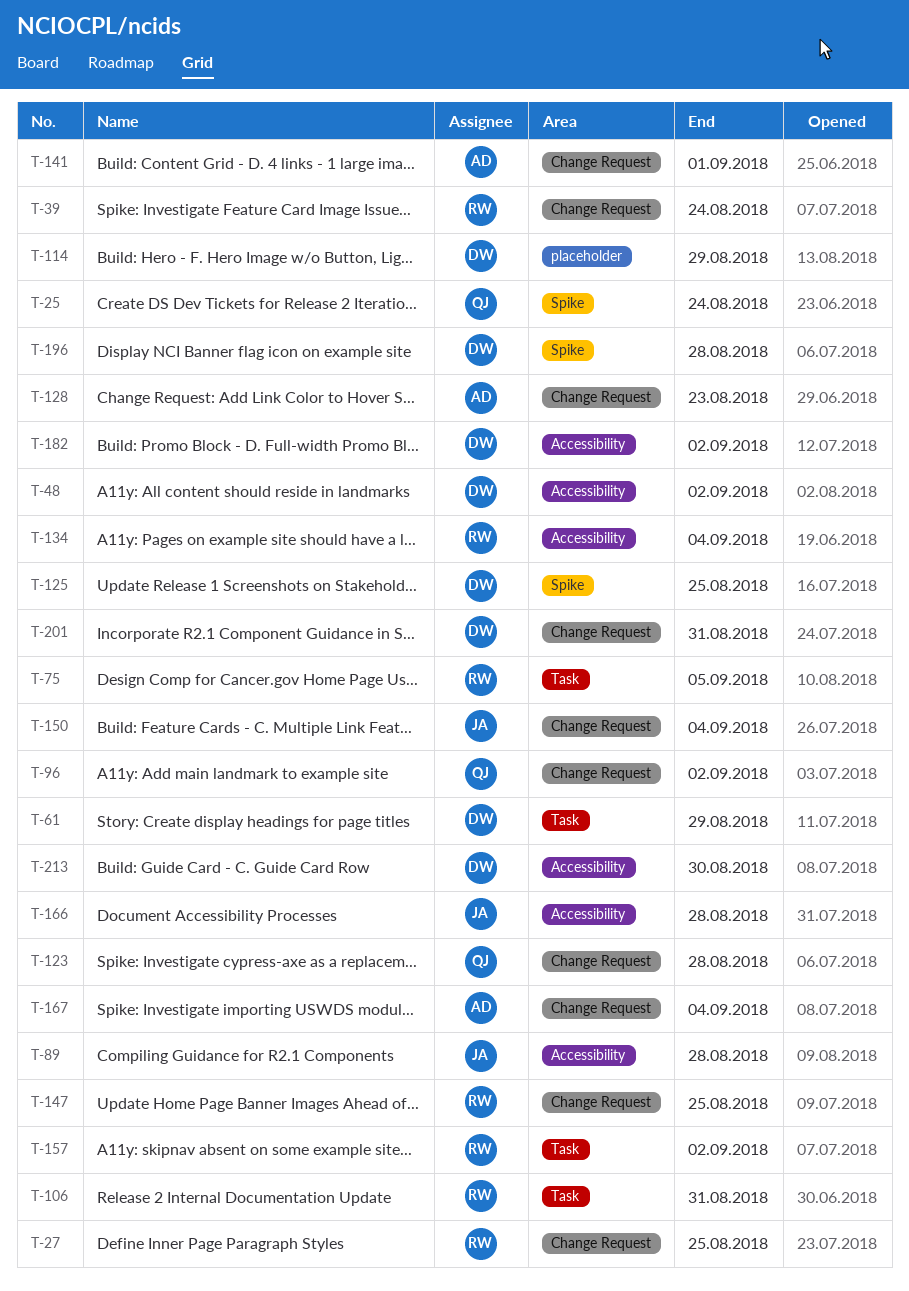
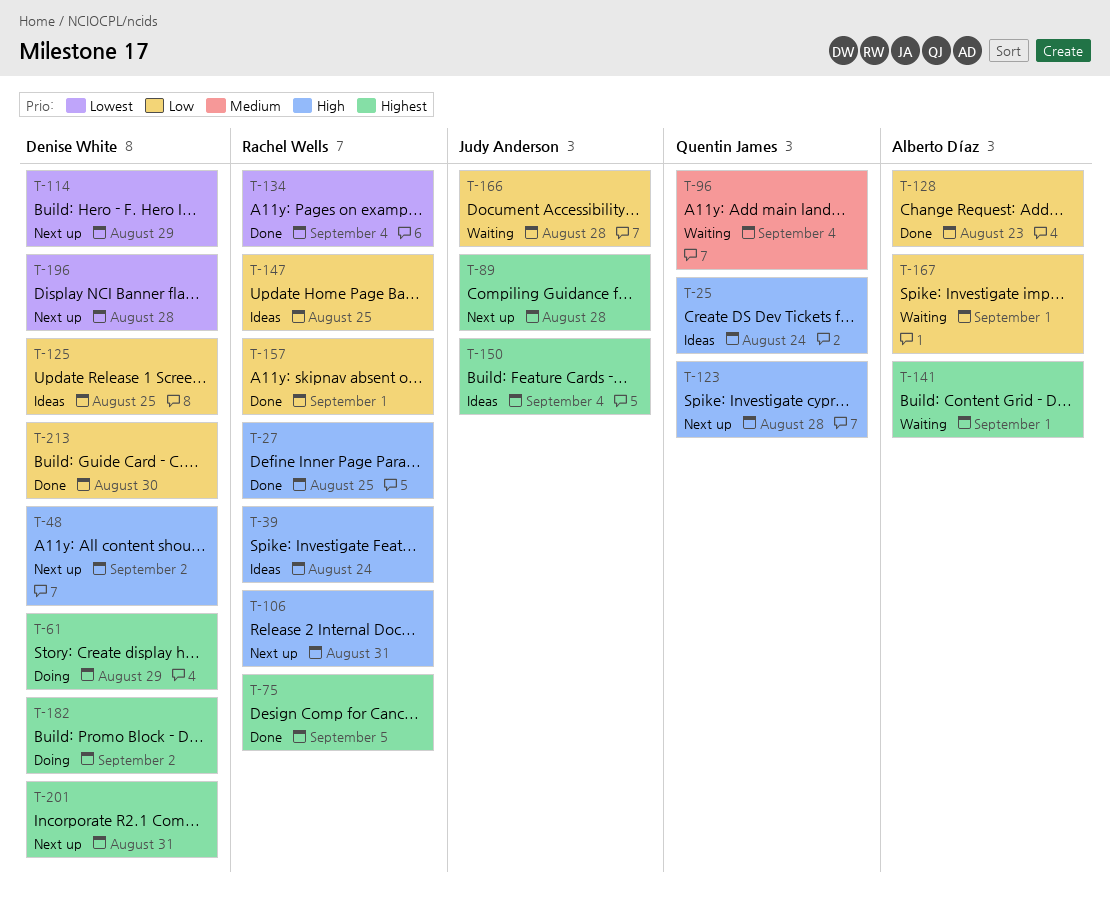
T-96, due: Sep 2 -> Sep 4
T-157, due: Sep 2 -> Sep 1
T-167, due: Sep 4 -> Sep 1

